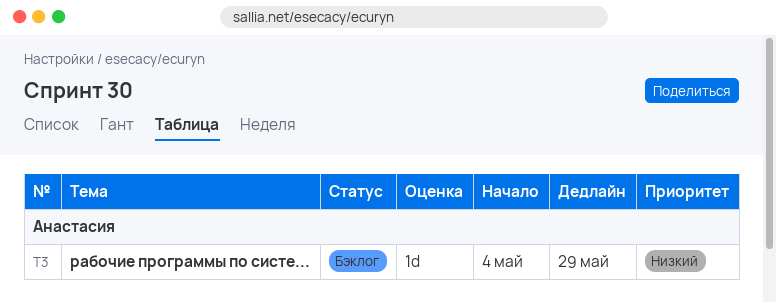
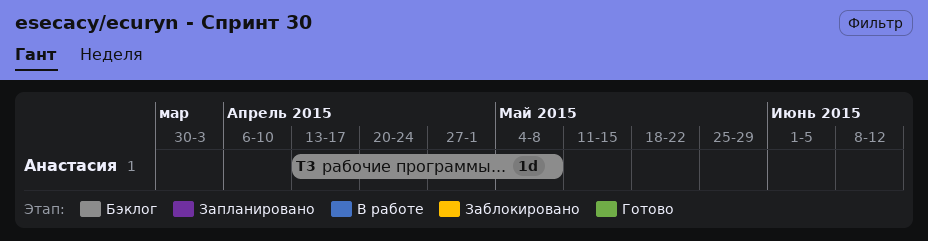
T3, start: May 4 -> Apr 13
T3, due: May 29 -> May 8

